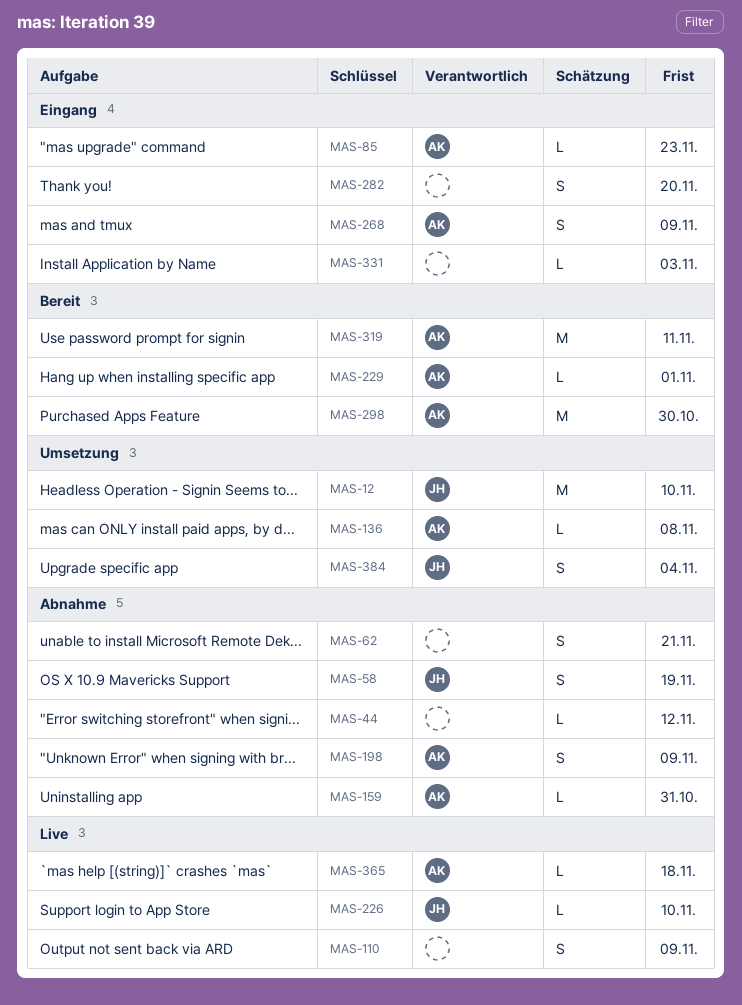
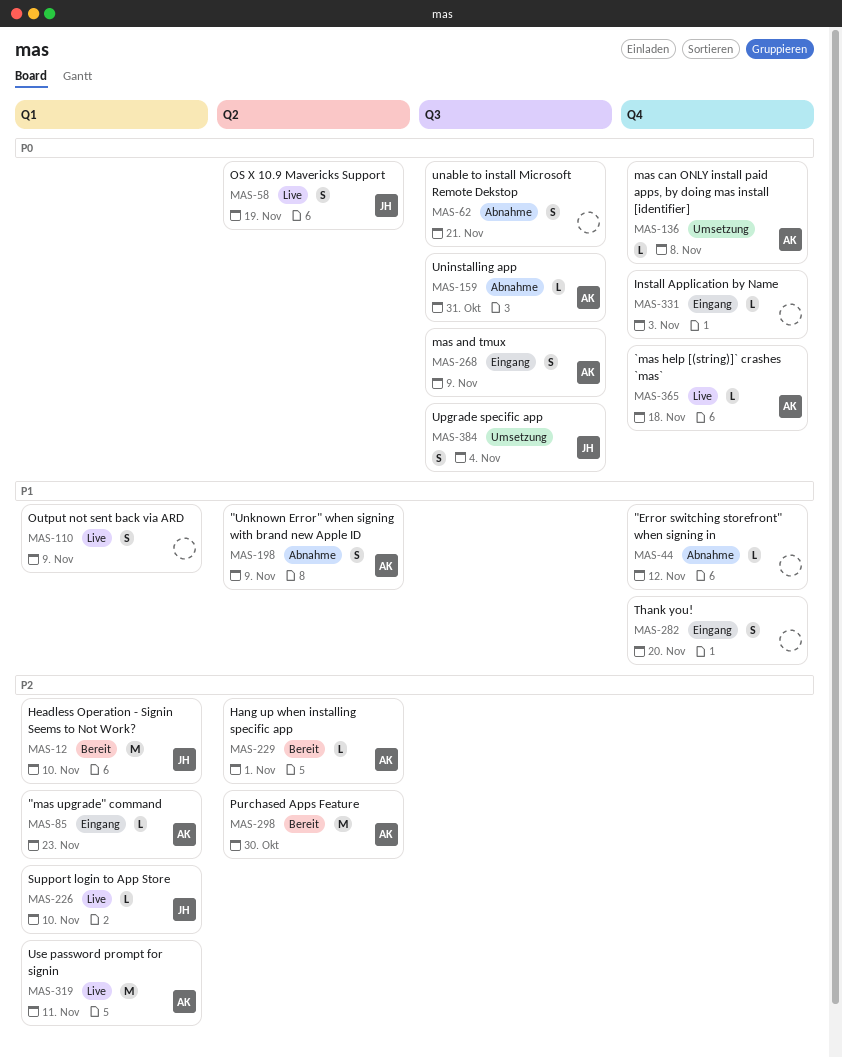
MAS-12, status: Umsetzung -> Bereit
MAS-58, status: Abnahme -> Live
MAS-319, status: Bereit -> Live

